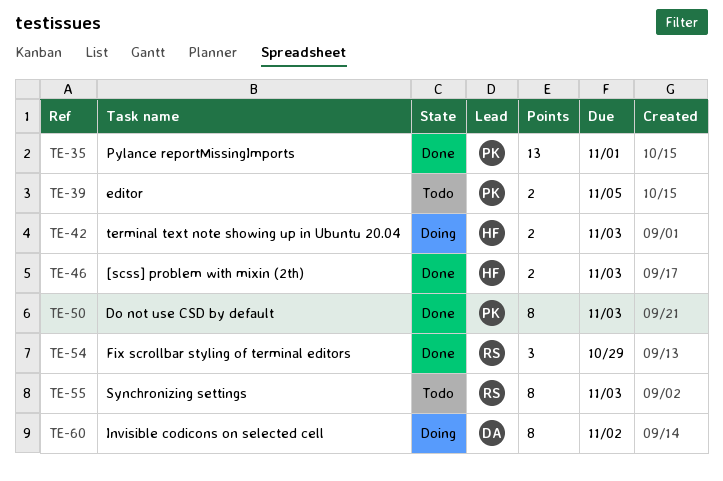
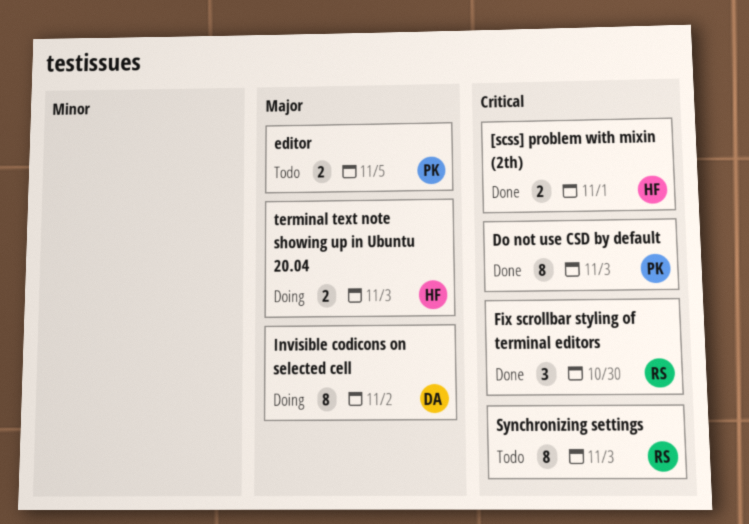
[scss] problem with mixin (2th), due: Nov 3 -> Nov 1
Fix scrollbar styling of terminal editors, due: Oct 29 -> Oct 30
Pylance reportMissingImports: present -> none

